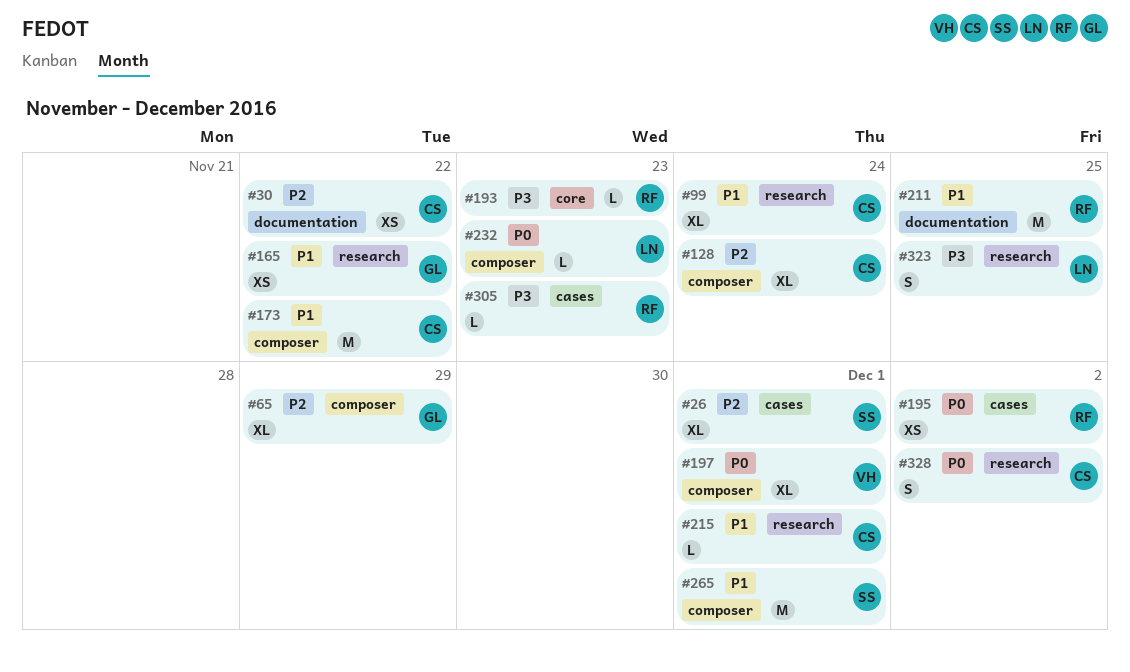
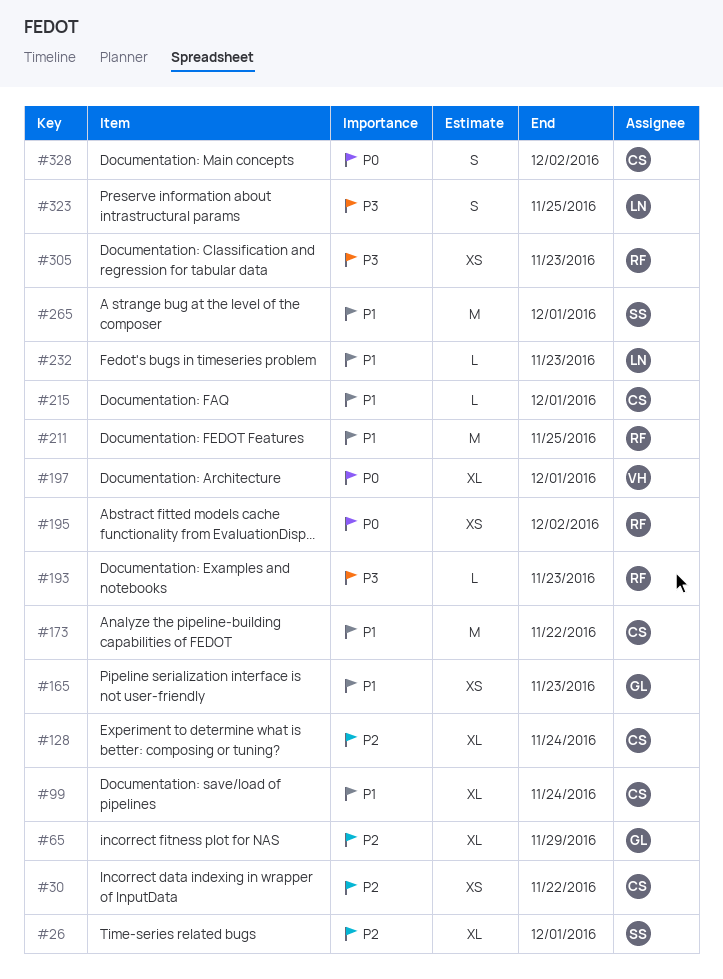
#165, due: Nov 22 -> Nov 23
#232, priority: P0 -> P1
#305, estimate: L -> XS

